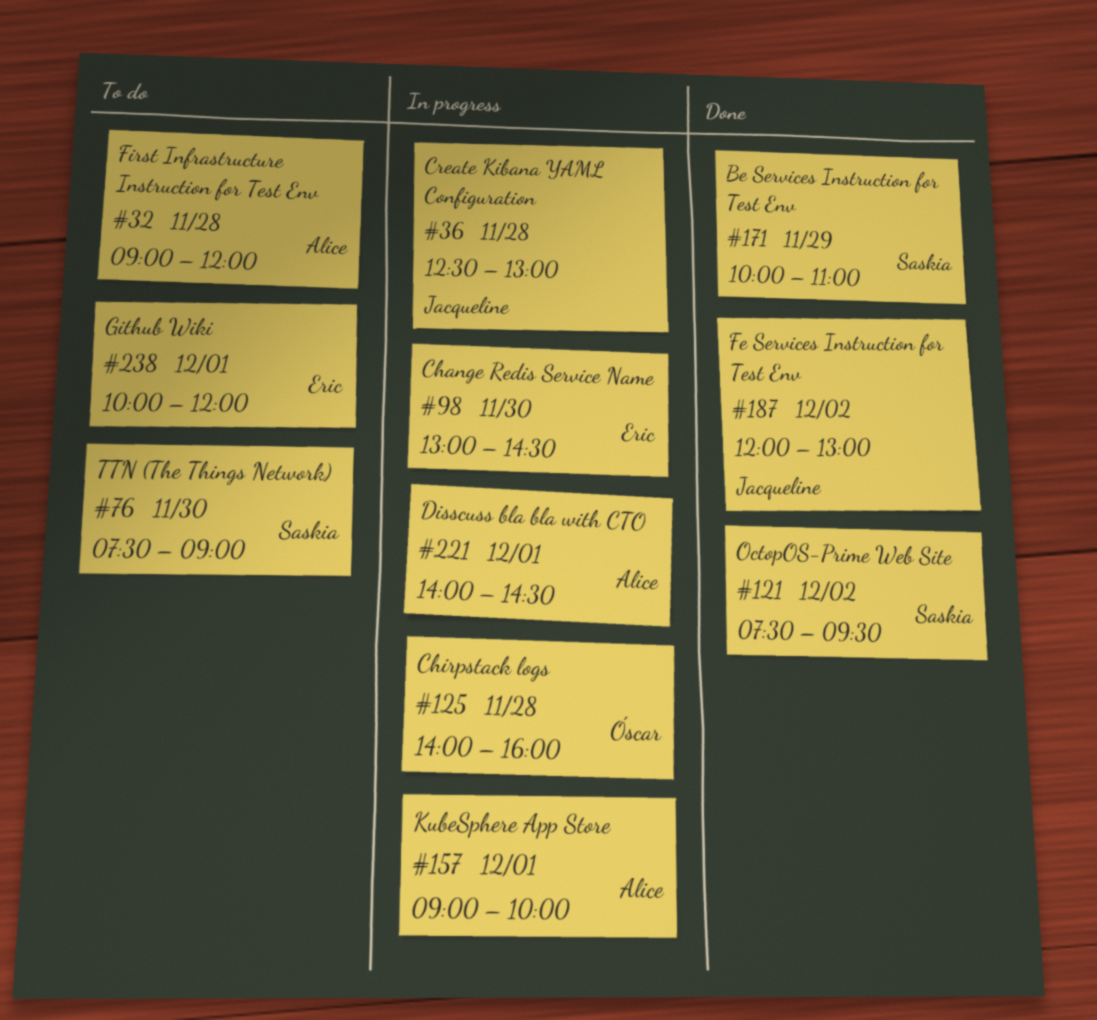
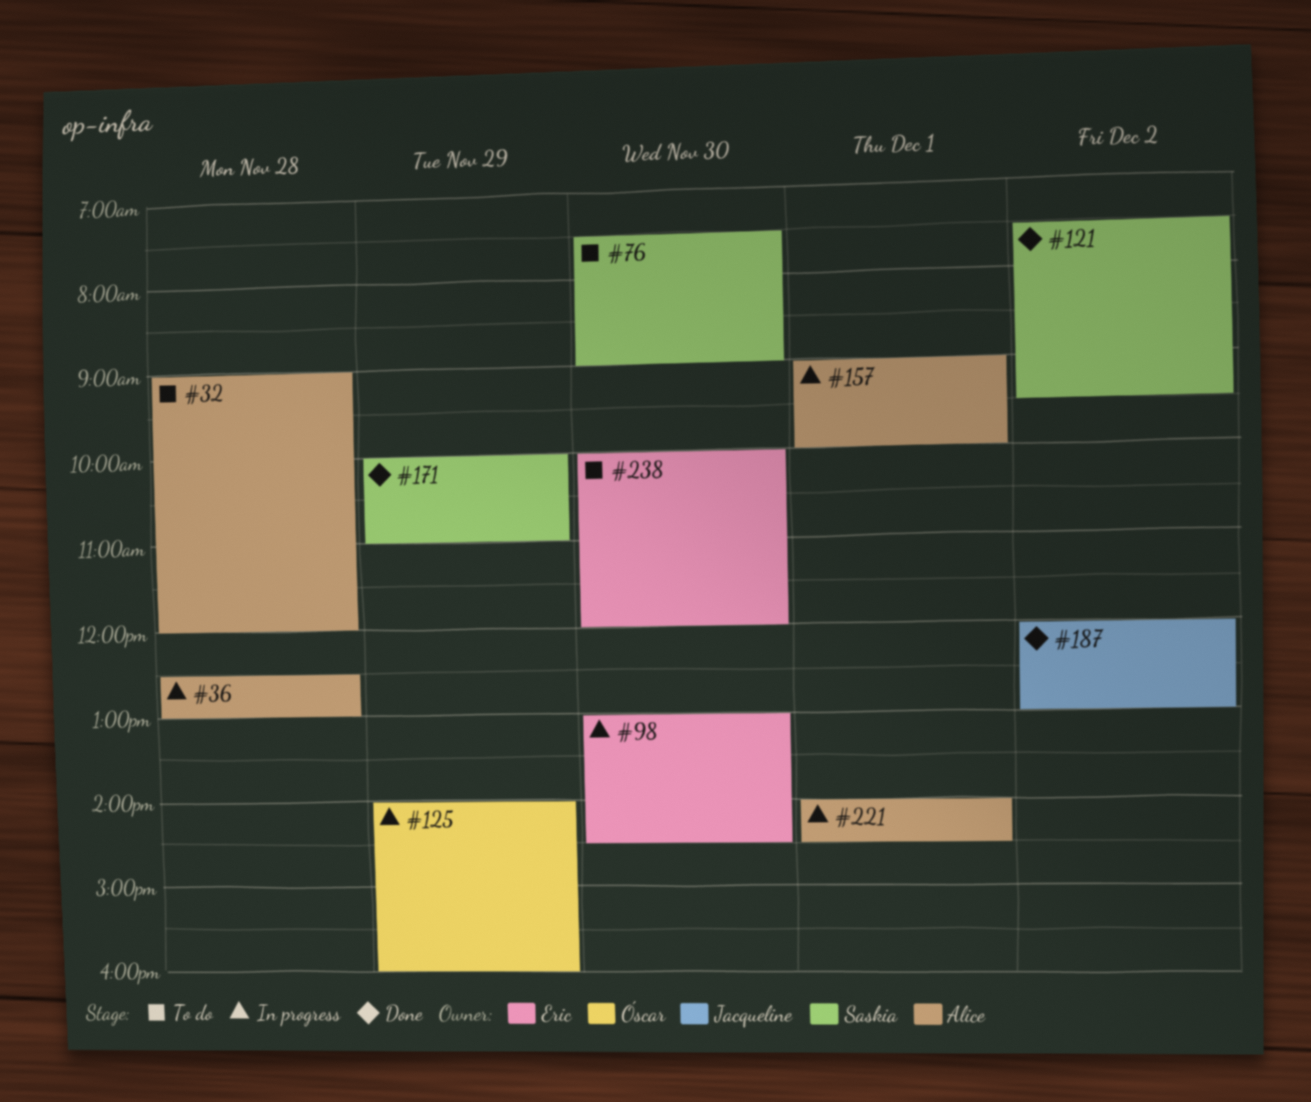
#36, owner: Jacqueline -> Alice
#125, day: Nov 28 -> Nov 29
#238, day: Dec 1 -> Nov 30

